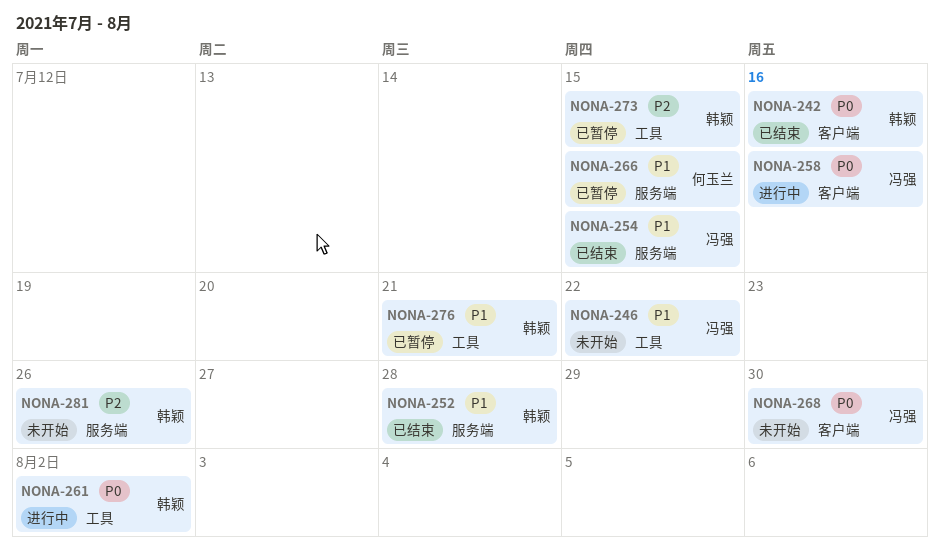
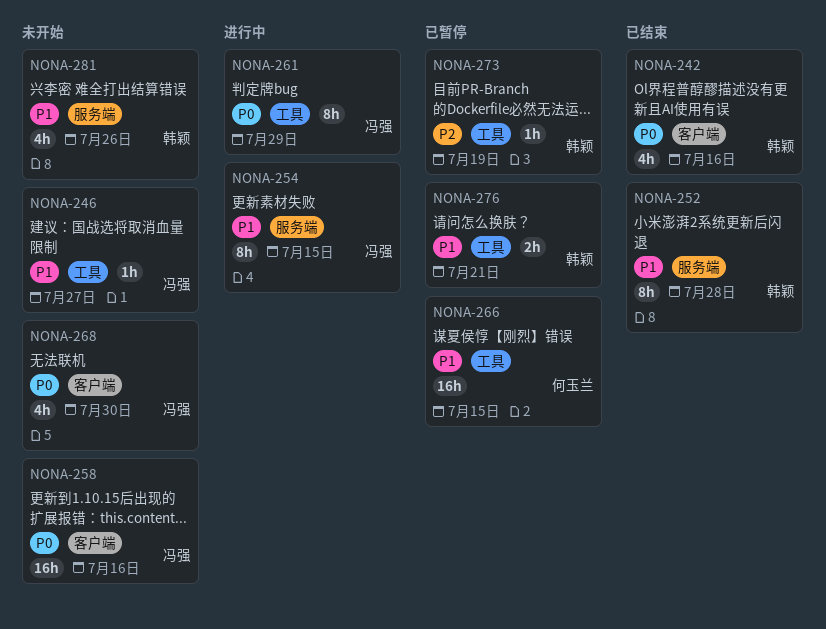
NONA-246, due: Jul 22 -> Jul 27
NONA-254, status: 已结束 -> 进行中
NONA-258, status: 进行中 -> 未开始
NONA-261, owner: 韩颖 -> 冯强
NONA-261, due: Aug 2 -> Jul 29
NONA-266, label: 服务端 -> 工具
NONA-273, due: Jul 15 -> Jul 19
NONA-281, priority: P2 -> P1

